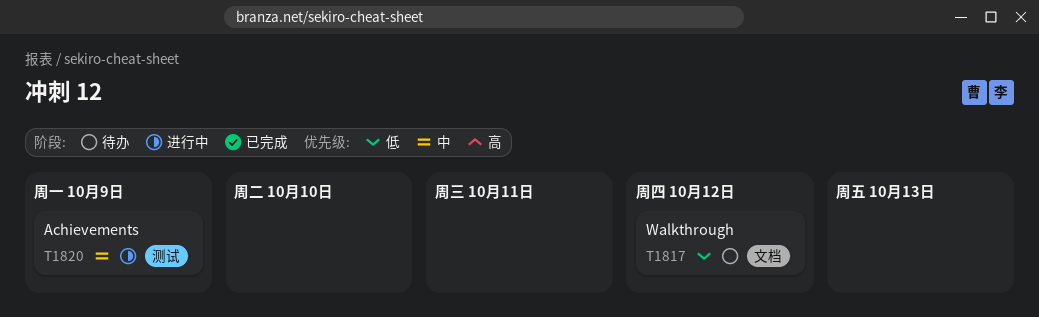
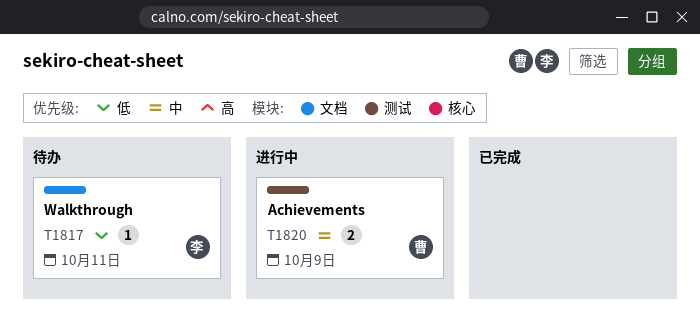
T1817, due: Oct 12 -> Oct 11

